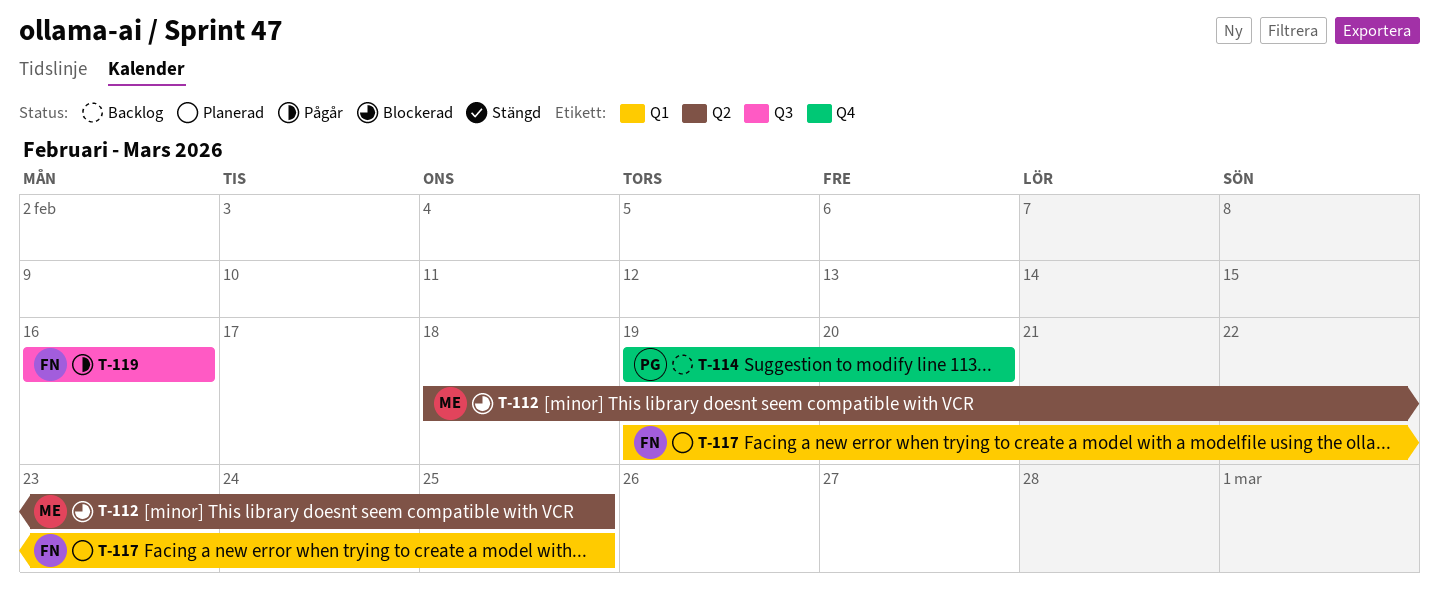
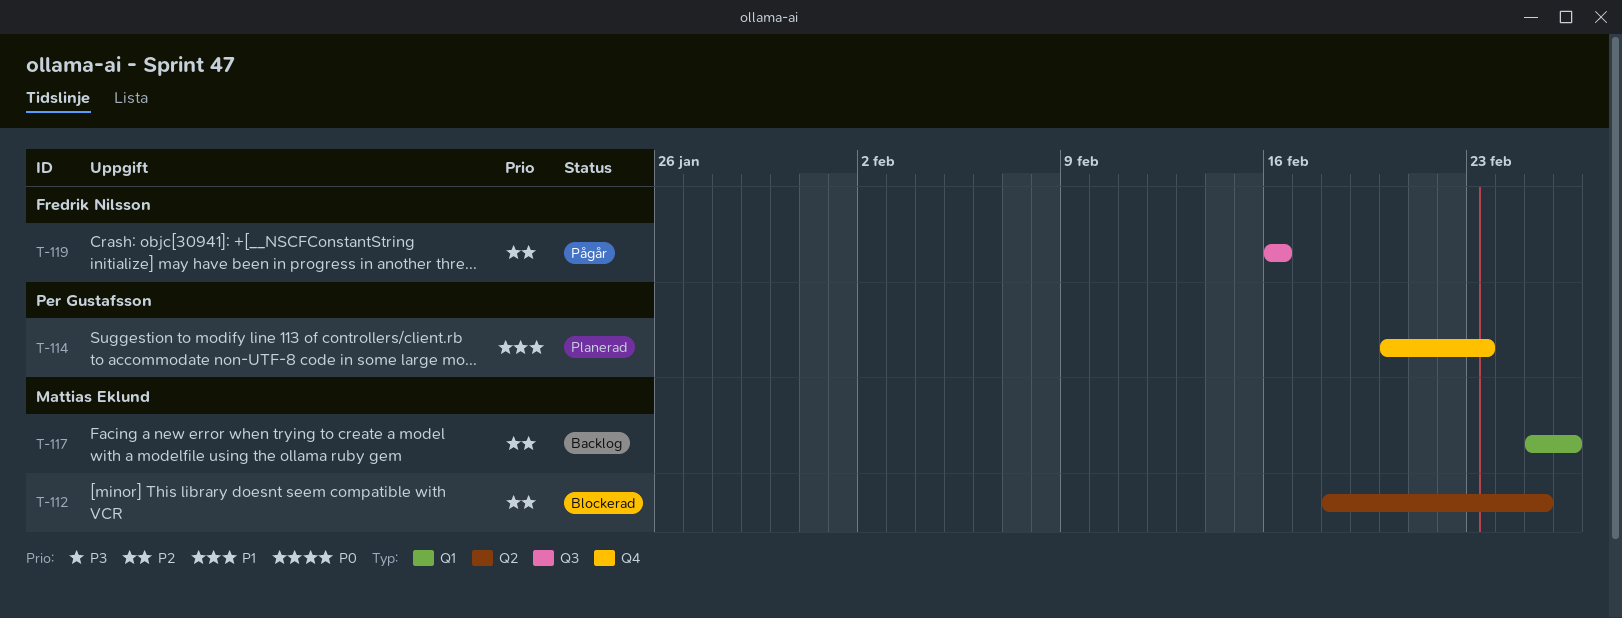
T-114, status: Backlog -> Planerad
T-114, start: Feb 19 -> Feb 20
T-114, due: Feb 20 -> Feb 23
T-117, status: Planerad -> Backlog
T-117, owner: Fredrik Nilsson -> Mattias Eklund
T-117, start: Feb 19 -> Feb 25
T-117, due: Feb 25 -> Feb 26

